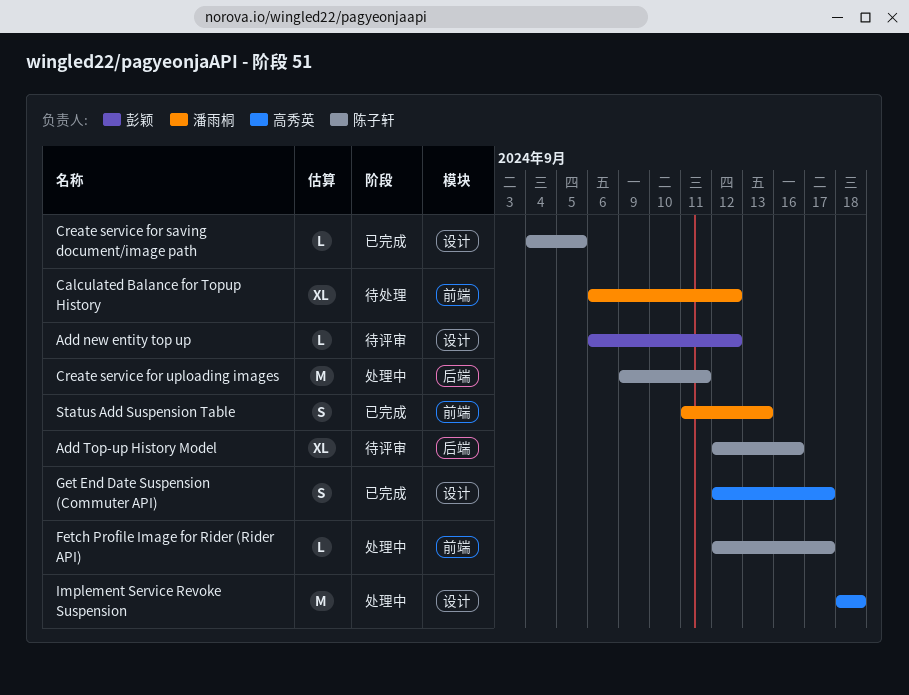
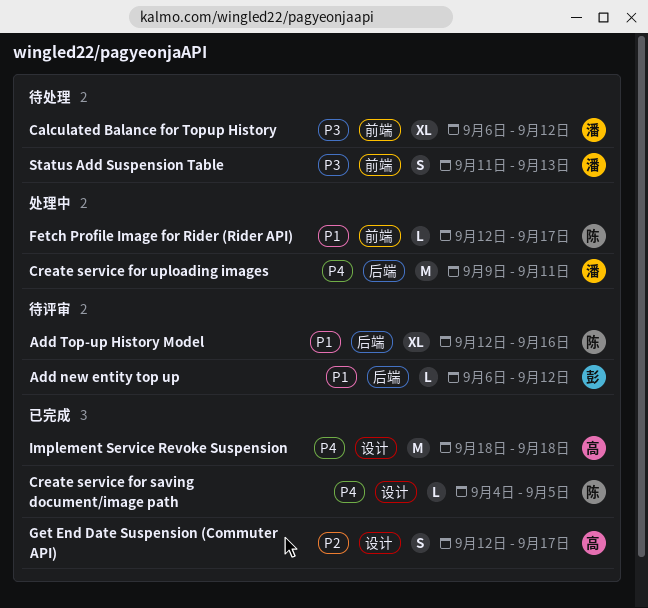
Add new entity top up, label: 设计 -> 后端
Create service for uploading images, owner: 陈子轩 -> 潘雨桐
Implement Service Revoke Suspension, status: 处理中 -> 已完成
Status Add Suspension Table, status: 已完成 -> 待处理

